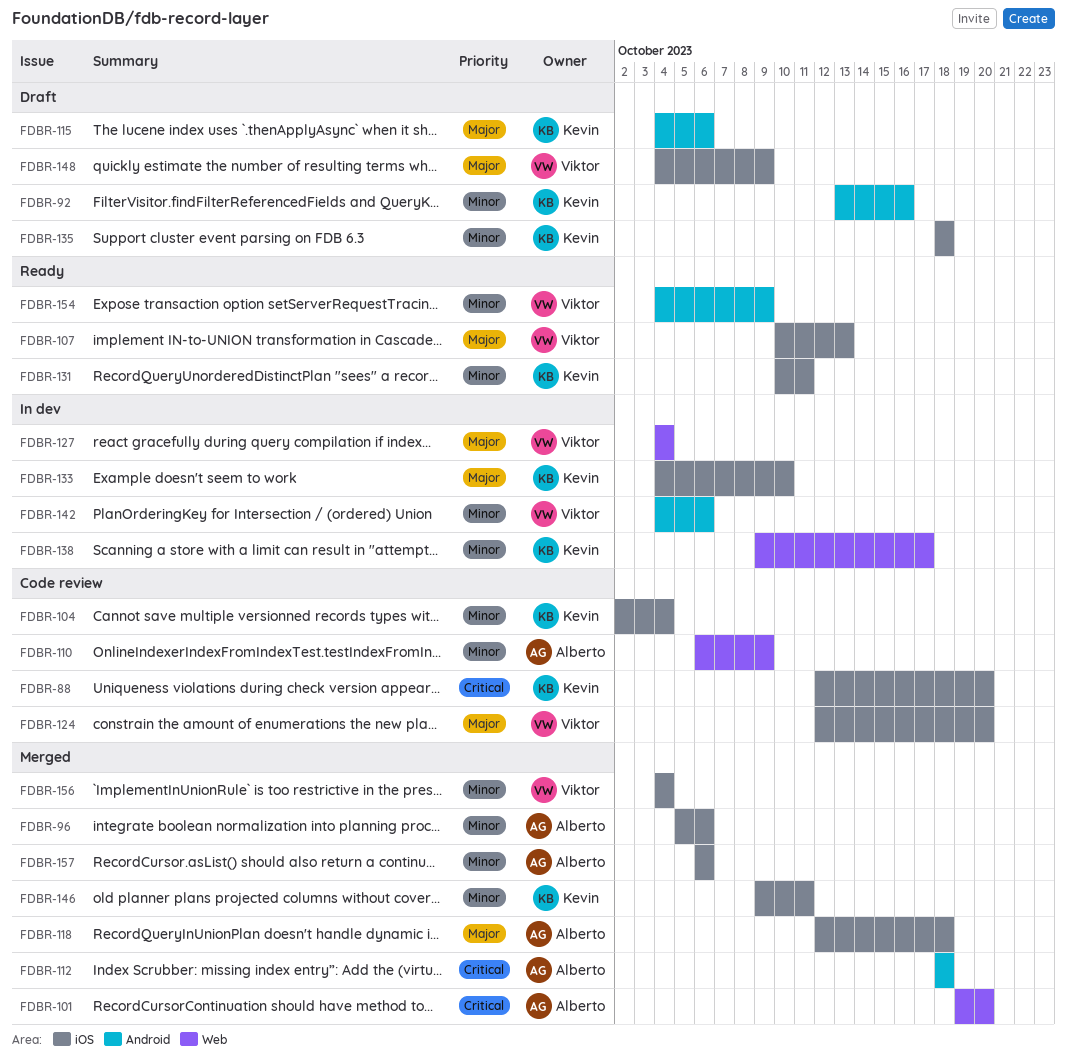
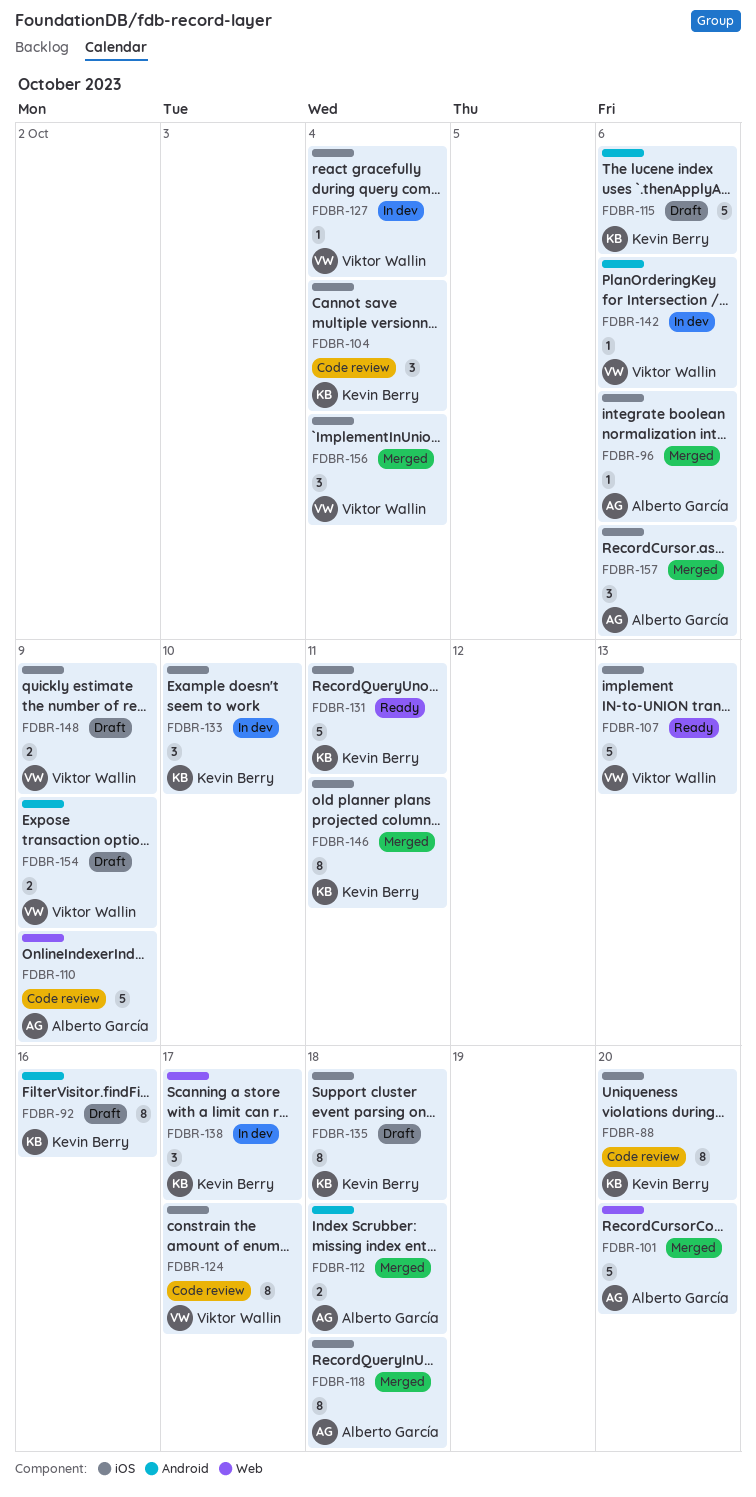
FDBR-124, due: Oct 20 -> Oct 17
FDBR-127, label: Web -> iOS
FDBR-154, status: Ready -> Draft

